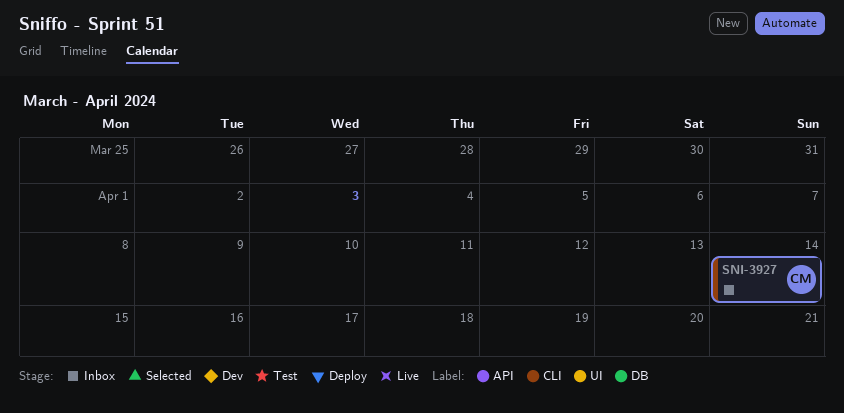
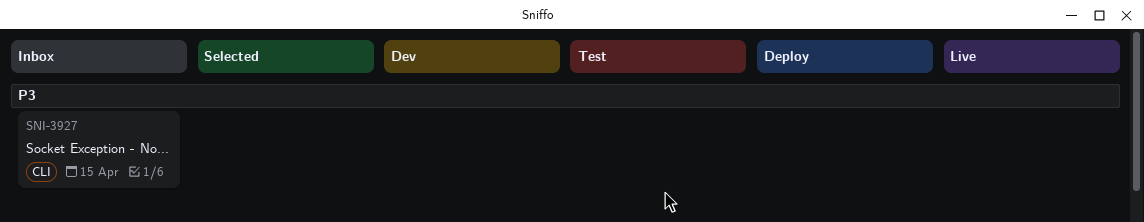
SNI-3927, due: Apr 14 -> Apr 15

